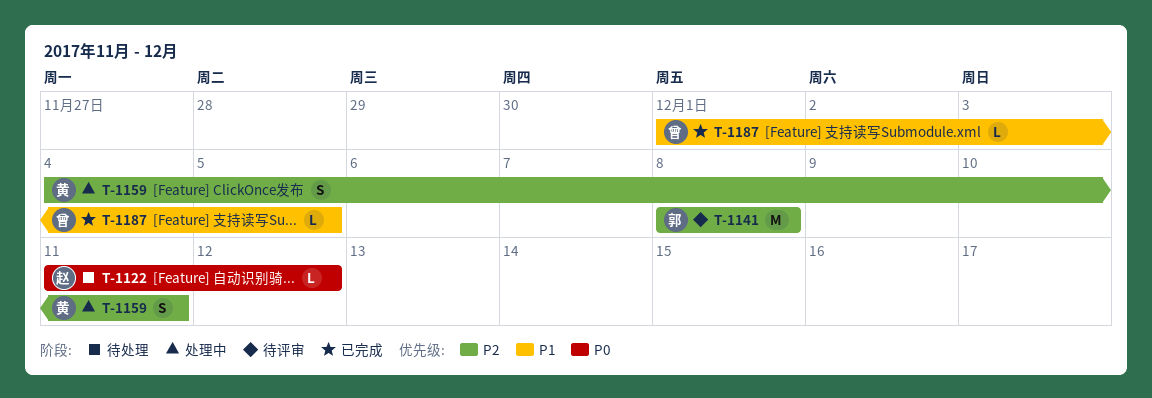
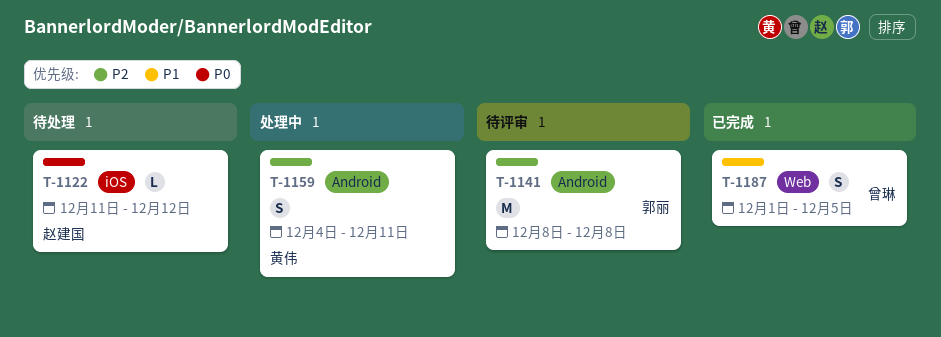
T-1187, estimate: L -> S

